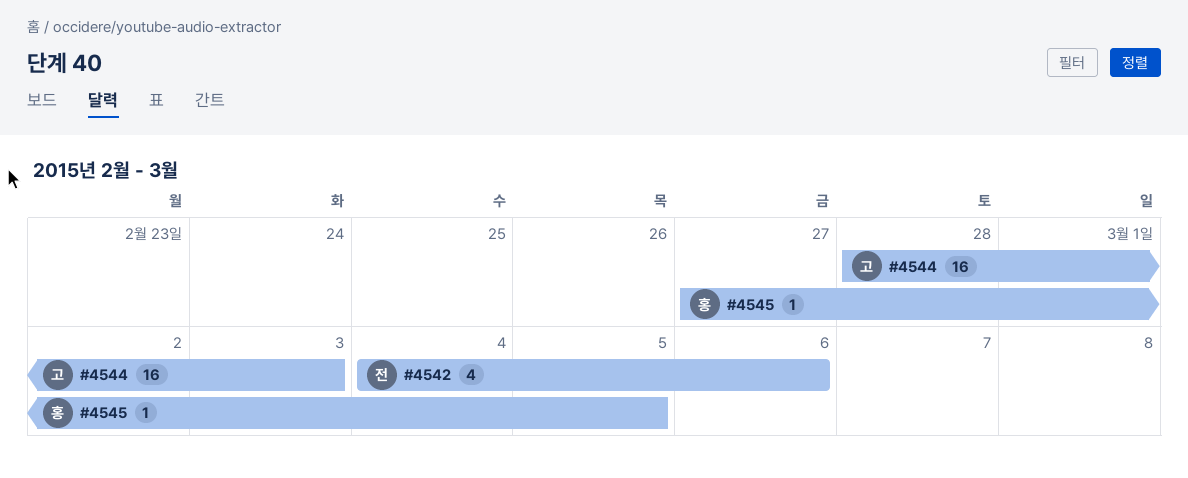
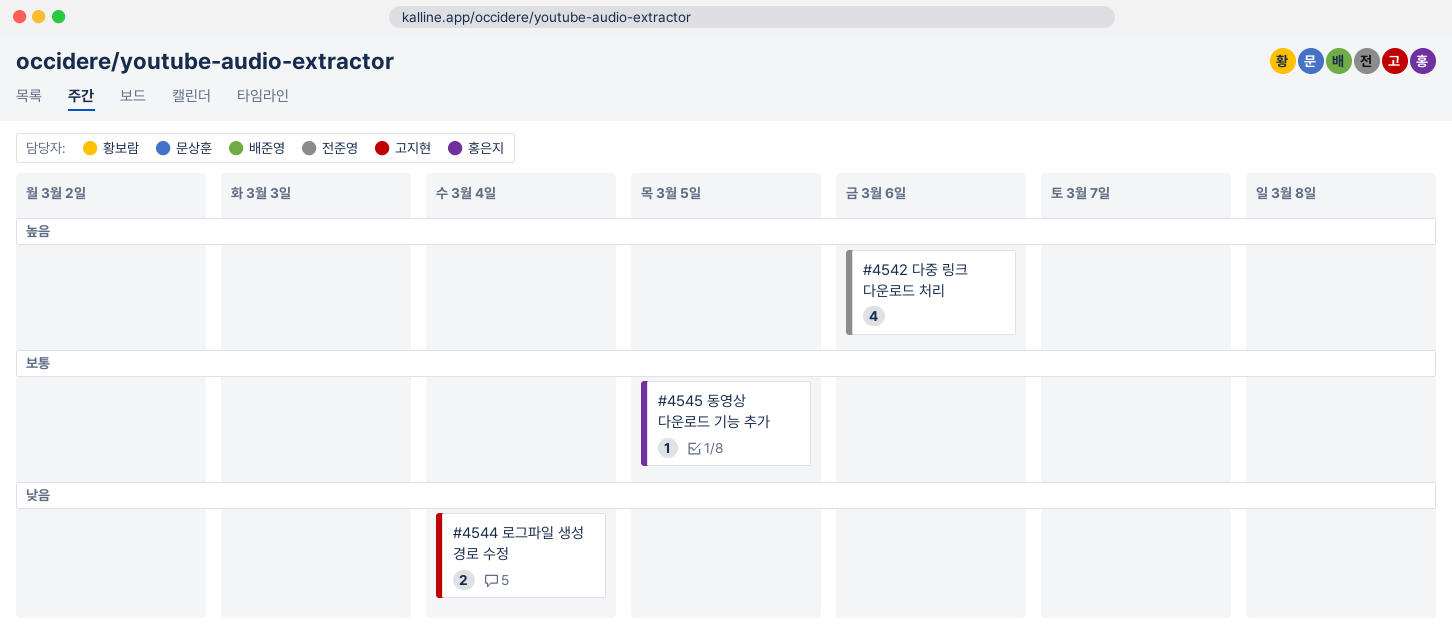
#4544, estimate: 16 -> 2
#4544, due: Mar 3 -> Mar 4

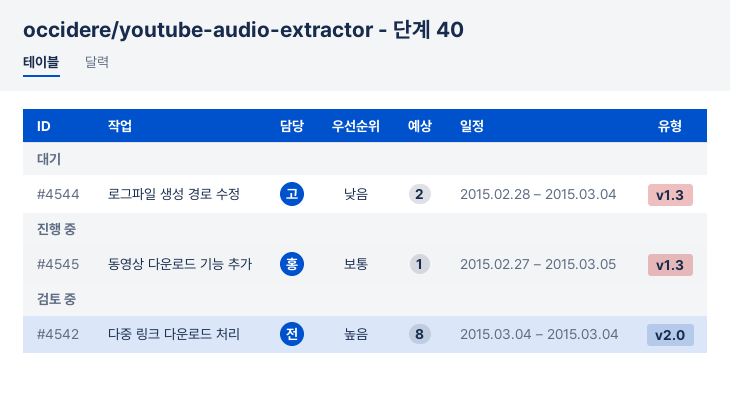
#4542, estimate: 4 -> 8
#4542, due: Mar 6 -> Mar 4

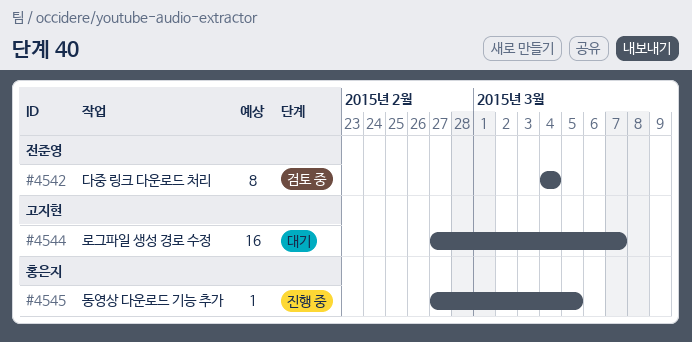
#4544, estimate: 2 -> 16
#4544, start: Feb 28 -> Feb 27
#4544, due: Mar 4 -> Mar 7

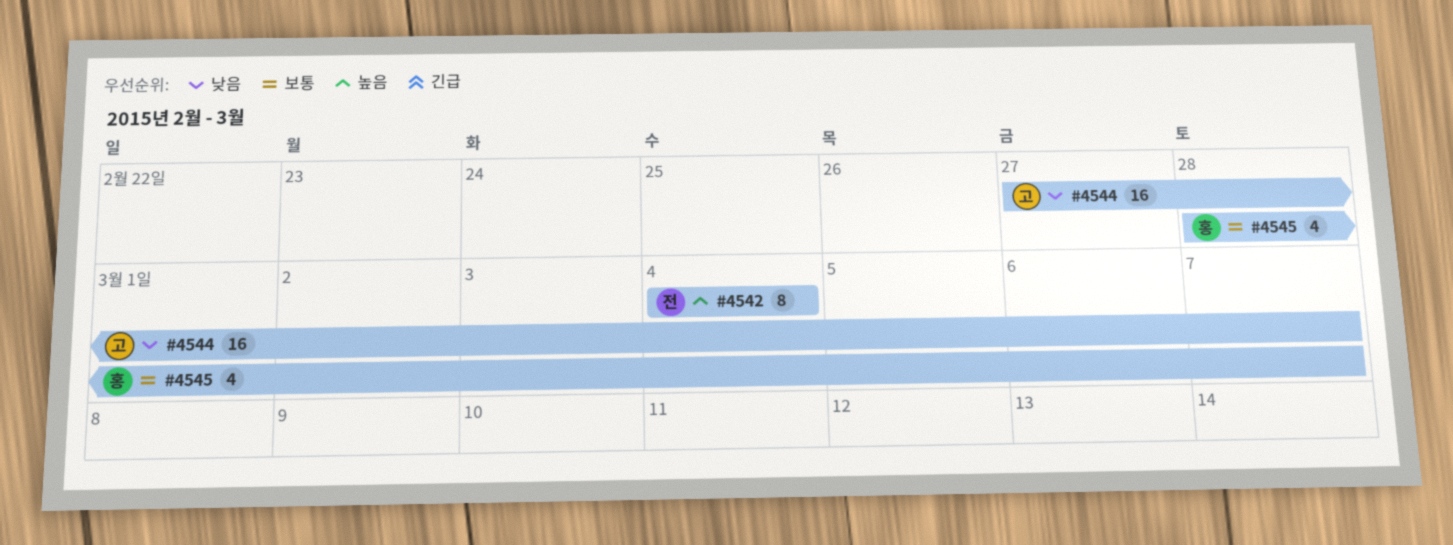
#4545, estimate: 1 -> 4
#4545, start: Feb 27 -> Feb 28
#4545, due: Mar 5 -> Mar 7

